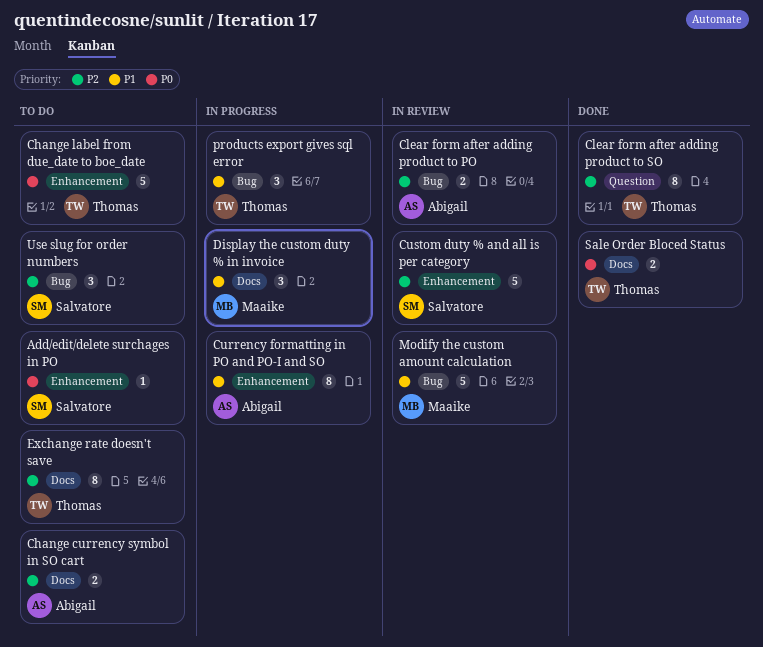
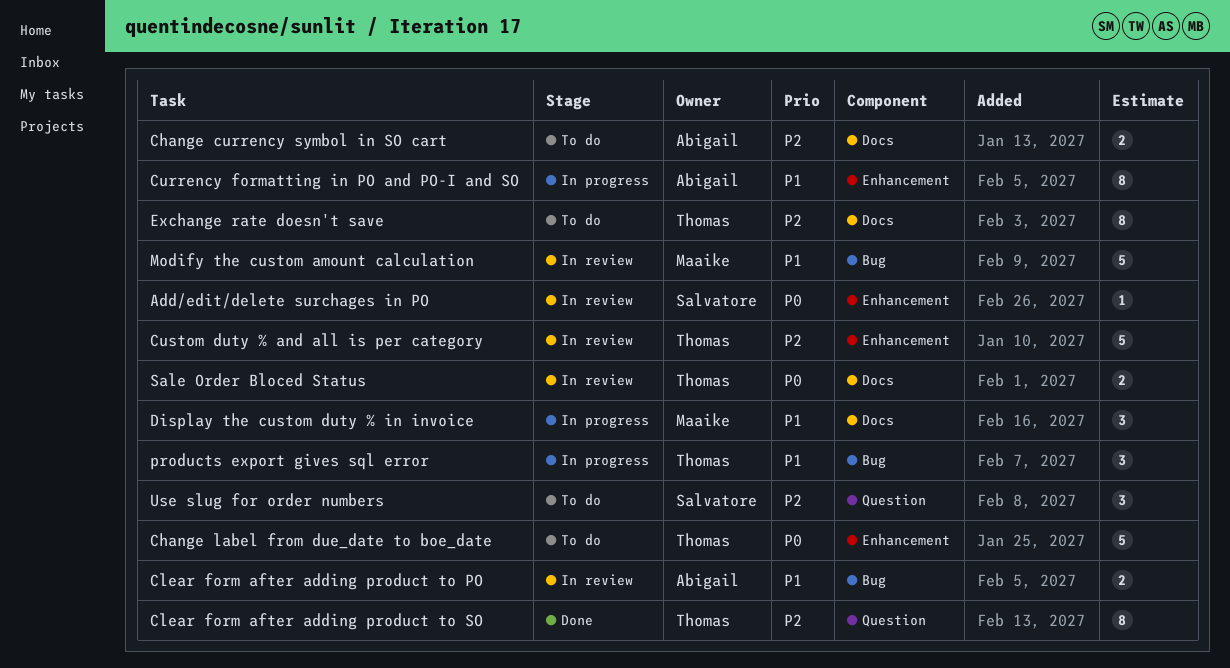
Add/edit/delete surchages in PO, status: To do -> In review
Clear form after adding product to PO, priority: P2 -> P1
Custom duty % and all is per category, owner: Salvatore -> Thomas
Sale Order Bloced Status, status: Done -> In review
Use slug for order numbers, label: Bug -> Question

